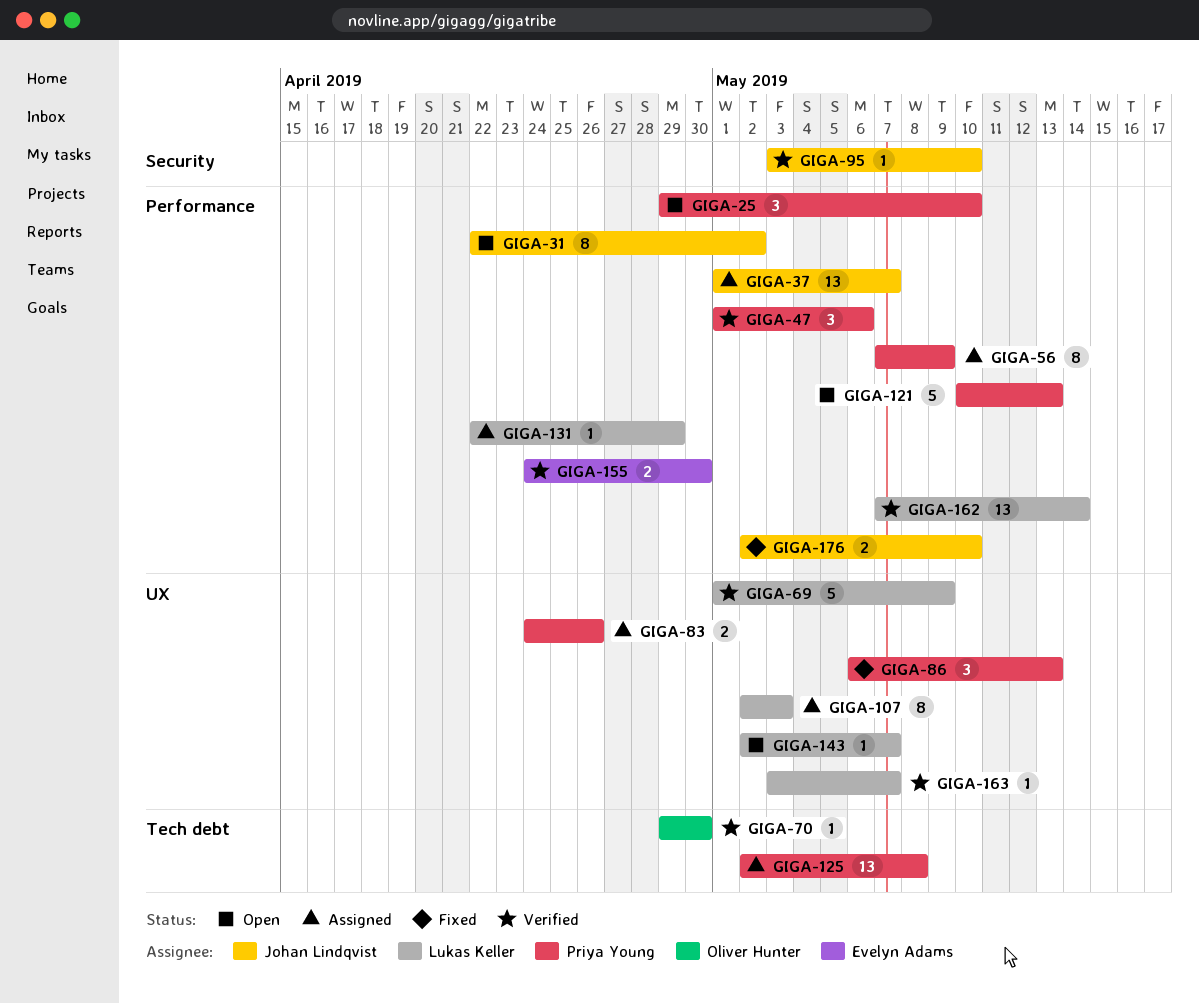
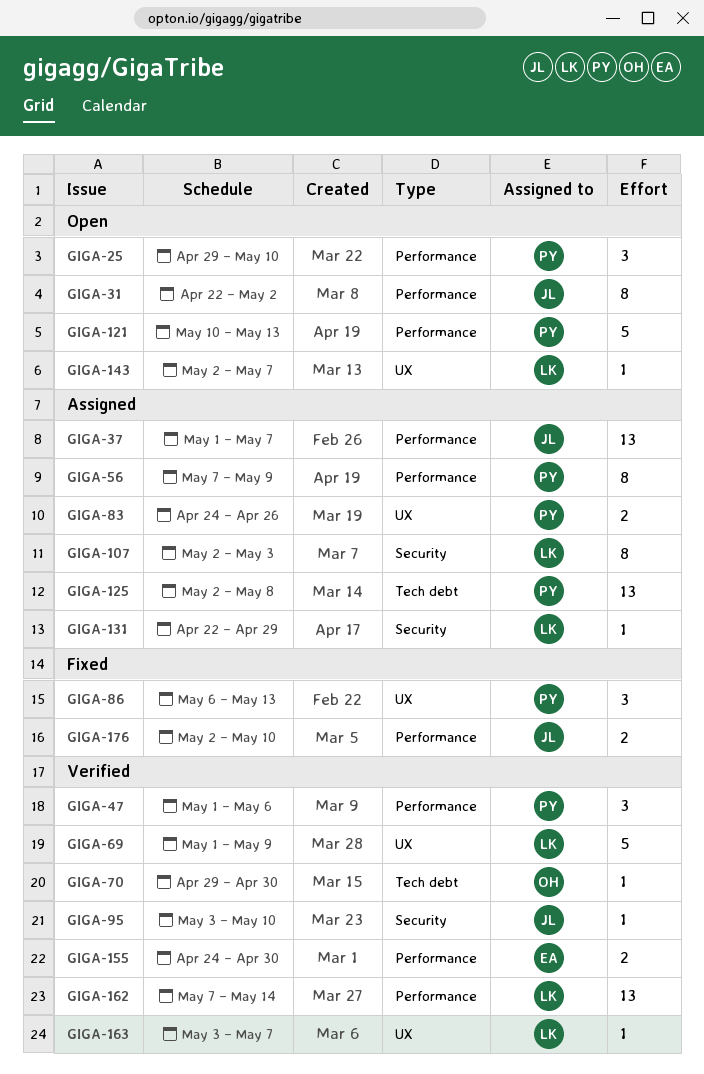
GIGA-107, label: UX -> Security
GIGA-131, label: Performance -> Security

